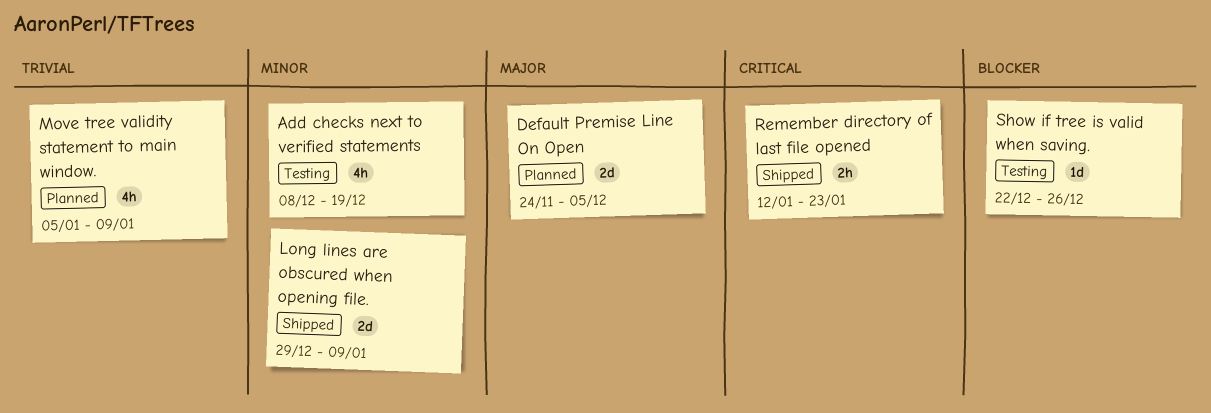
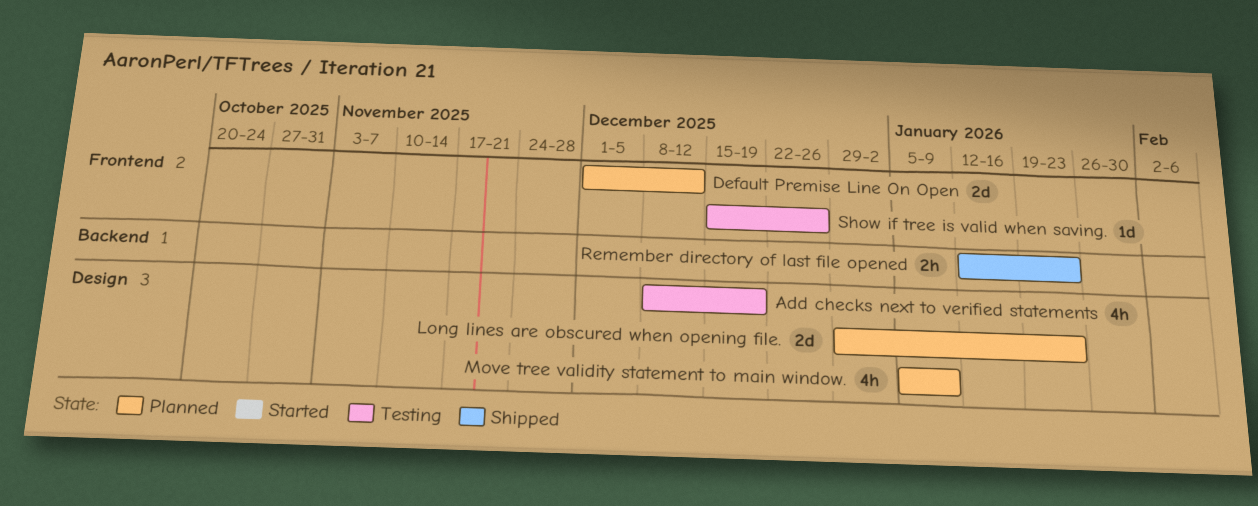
Default Premise Line On Open, start: Nov 24 -> Dec 1
Default Premise Line On Open, due: Dec 5 -> Dec 12
Long lines are obscured when opening file., status: Shipped -> Planned
Long lines are obscured when opening file., due: Jan 9 -> Jan 23
Show if tree is valid when saving., start: Dec 22 -> Dec 15

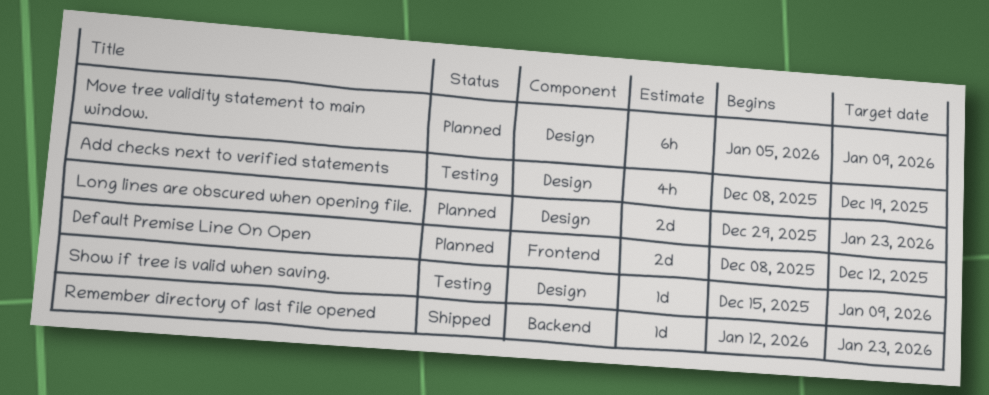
Default Premise Line On Open, start: Dec 1 -> Dec 8
Move tree validity statement to main window., estimate: 4h -> 6h
Remember directory of last file opened, estimate: 2h -> 1d
Show if tree is valid when saving., label: Frontend -> Design
Show if tree is valid when saving., due: Dec 26 -> Jan 9

